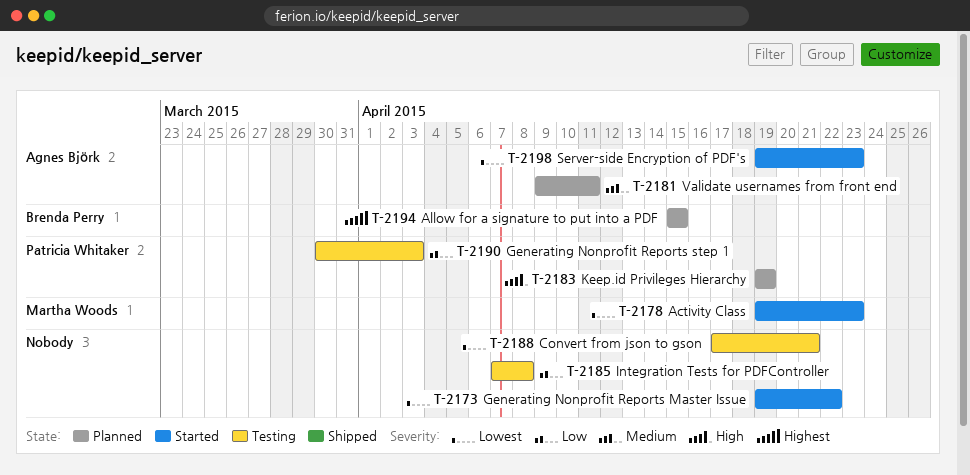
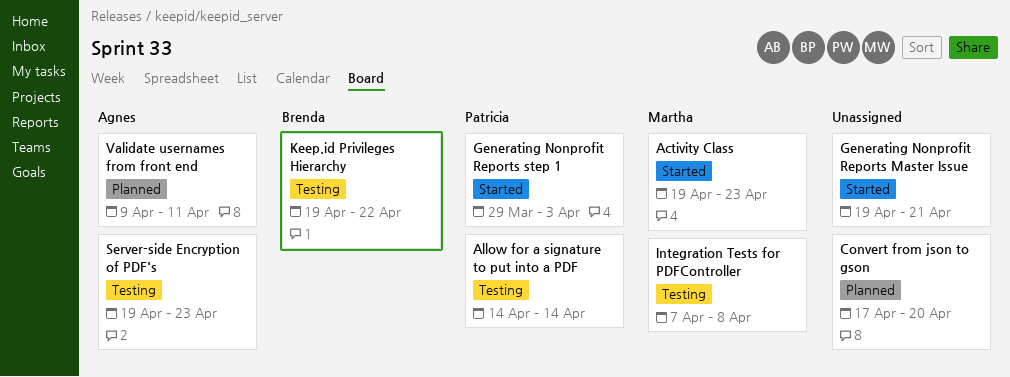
Allow for a signature to put into a PDF, status: Planned -> Testing
Allow for a signature to put into a PDF, owner: Brenda Perry -> Patricia Whitaker
Allow for a signature to put into a PDF, start: Apr 15 -> Apr 14
Allow for a signature to put into a PDF, due: Apr 15 -> Apr 14
Convert from json to gson, status: Testing -> Planned
Convert from json to gson, due: Apr 21 -> Apr 20
Generating Nonprofit Reports Master Issue, due: Apr 22 -> Apr 21
Generating Nonprofit Reports step 1, status: Testing -> Started
Generating Nonprofit Reports step 1, start: Mar 30 -> Mar 29
Integration Tests for PDFController, owner: none -> Martha Woods
Keep.id Privileges Hierarchy, status: Planned -> Testing
Keep.id Privileges Hierarchy, owner: Patricia Whitaker -> Brenda Perry
Keep.id Privileges Hierarchy, due: Apr 19 -> Apr 22
Server-side Encryption of PDF's, status: Started -> Testing

